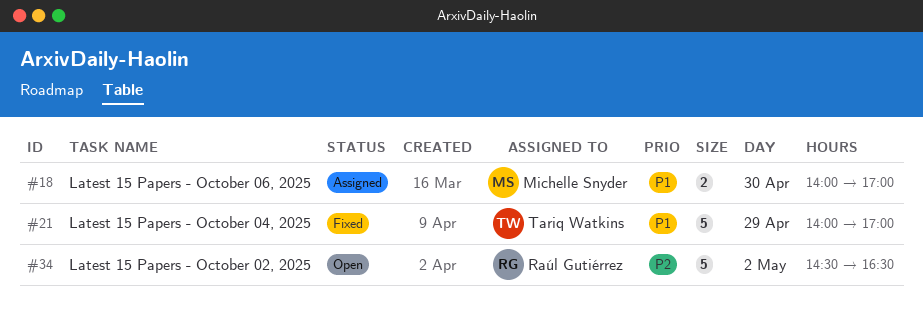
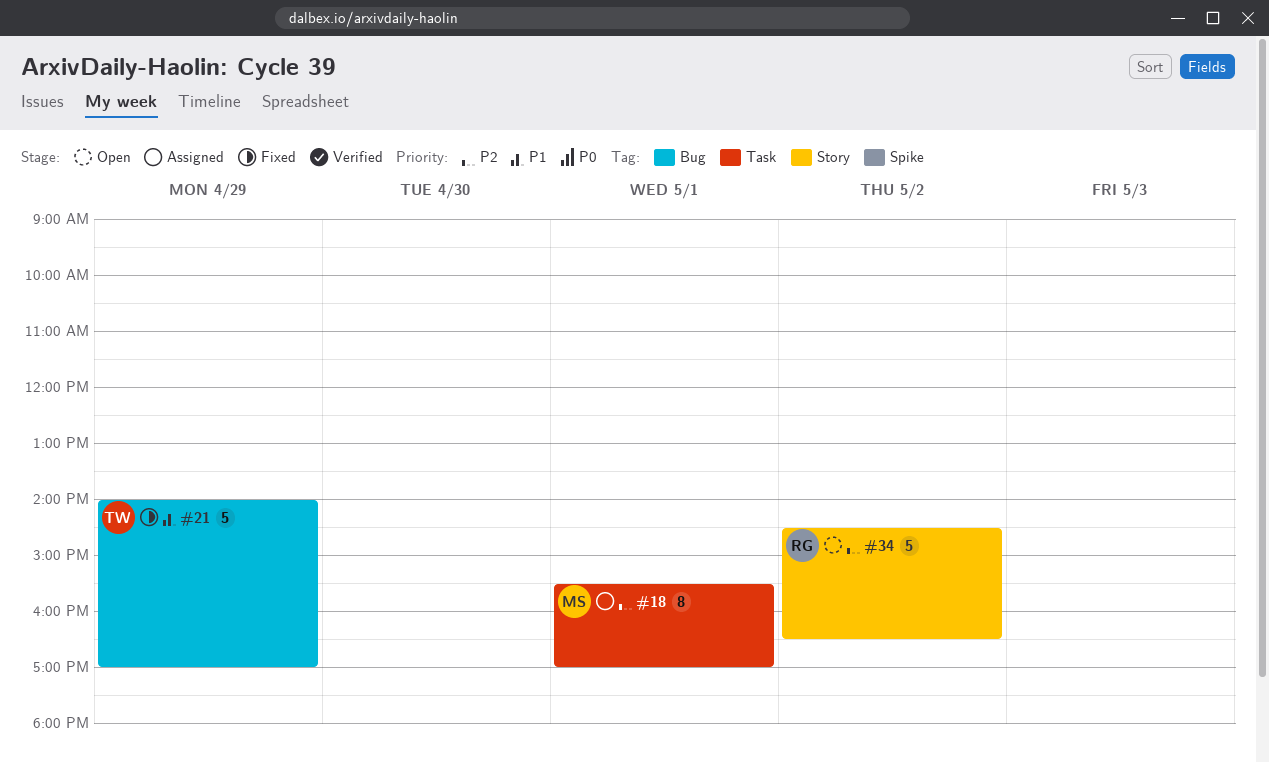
#18, priority: P1 -> P2
#18, estimate: 2 -> 8
#18, day: Apr 30 -> May 1
#18, begins: 14:00 -> 15:30

